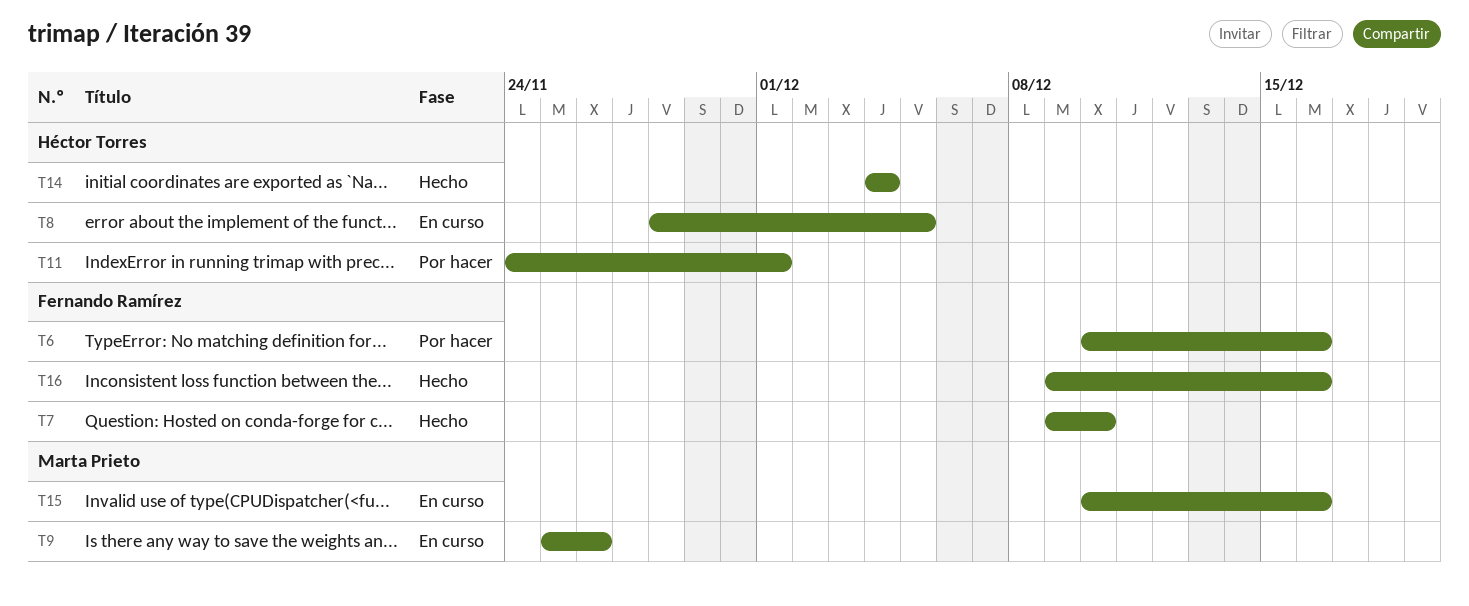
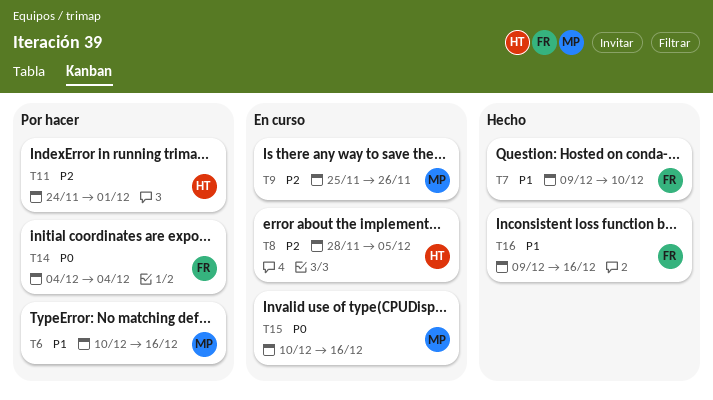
T6, owner: Fernando Ramírez -> Marta Prieto
T14, status: Hecho -> Por hacer
T14, owner: Héctor Torres -> Fernando Ramírez

